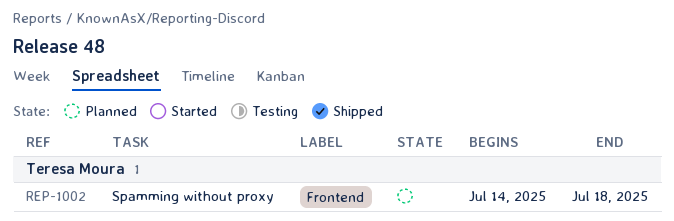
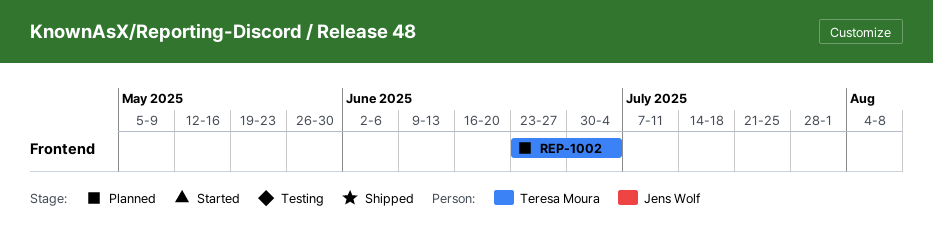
REP-1002, start: Jul 14 -> Jun 23
REP-1002, due: Jul 18 -> Jul 4

